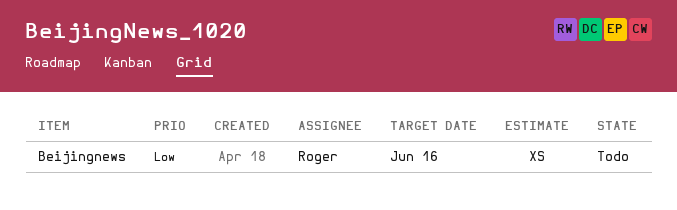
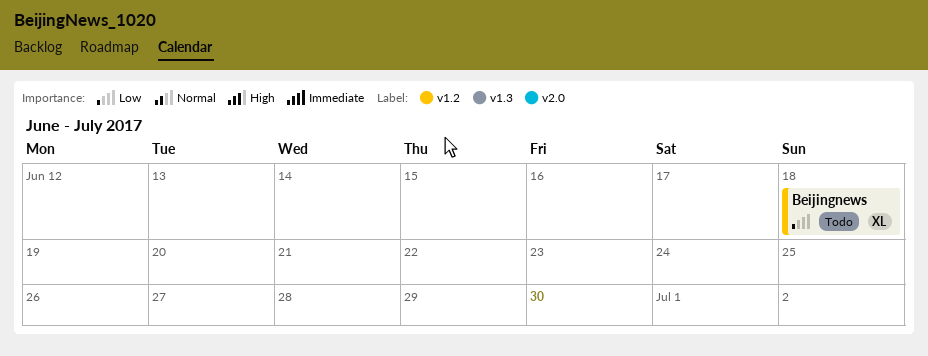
Beijingnews, estimate: XS -> XL
Beijingnews, due: Jun 16 -> Jun 18

